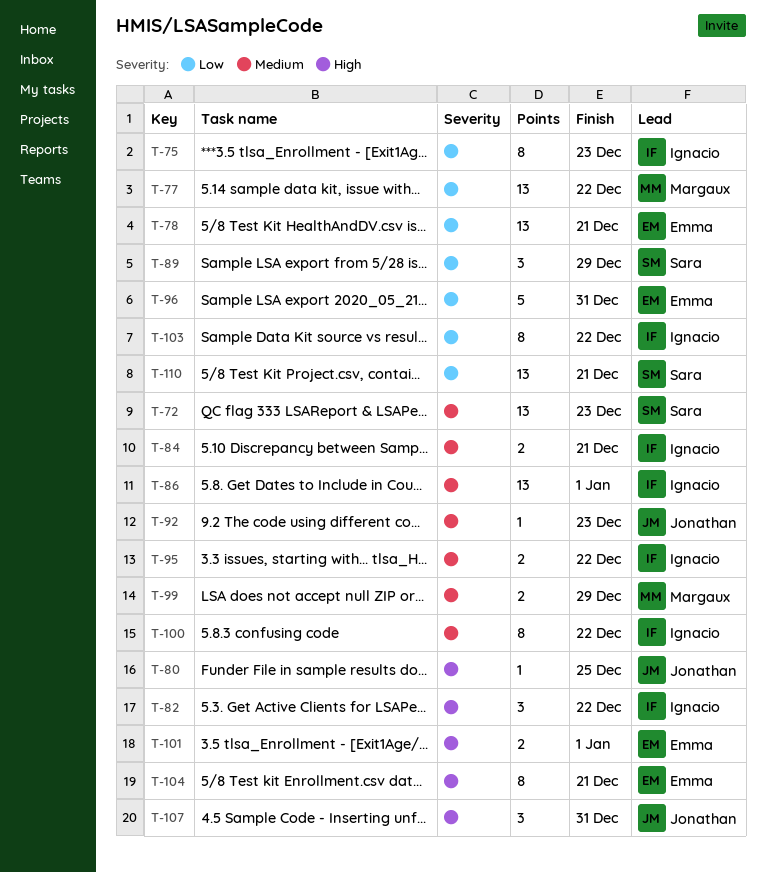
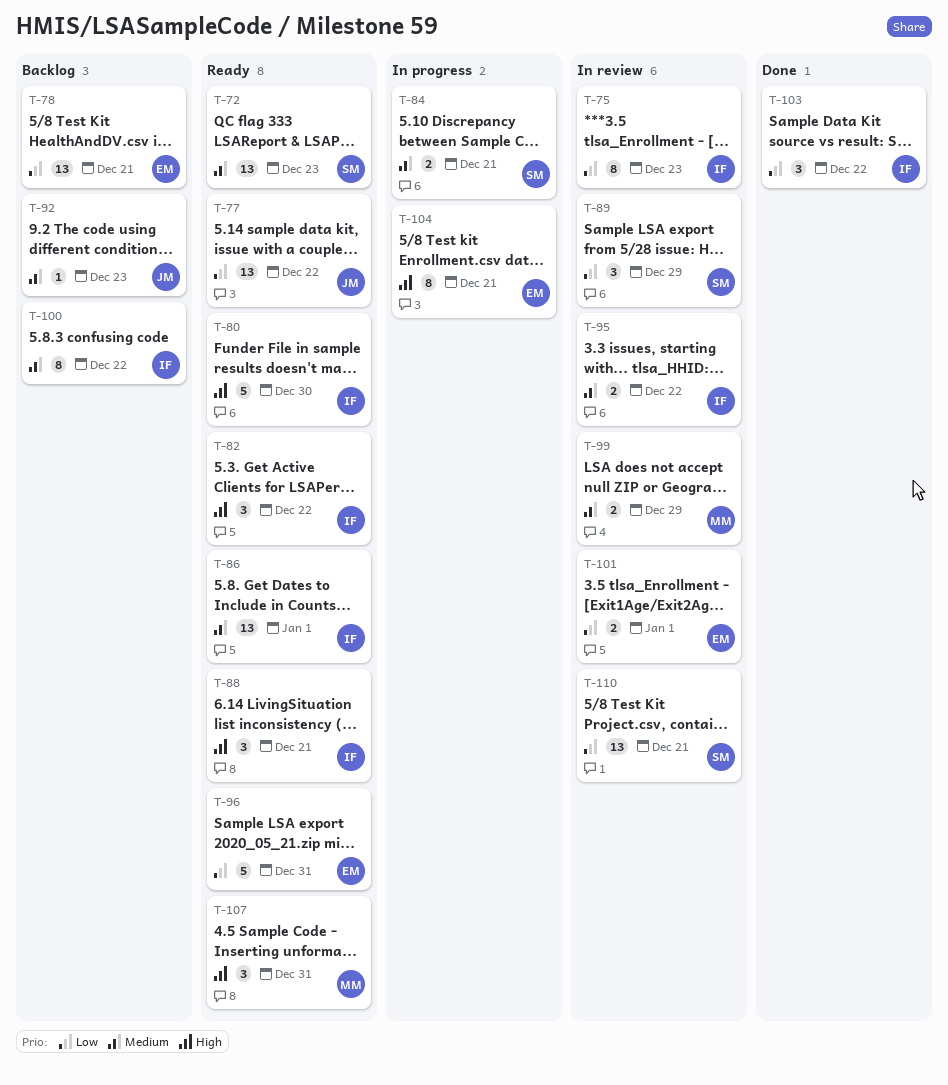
T-77, owner: Margaux -> Jonathan
T-80, owner: Jonathan -> Ignacio
T-80, estimate: 1 -> 5
T-80, due: Dec 25 -> Dec 30
T-84, owner: Ignacio -> Sara
T-88: none -> present
T-101, priority: High -> Low
T-103, estimate: 8 -> 3
T-107, owner: Jonathan -> Margaux

